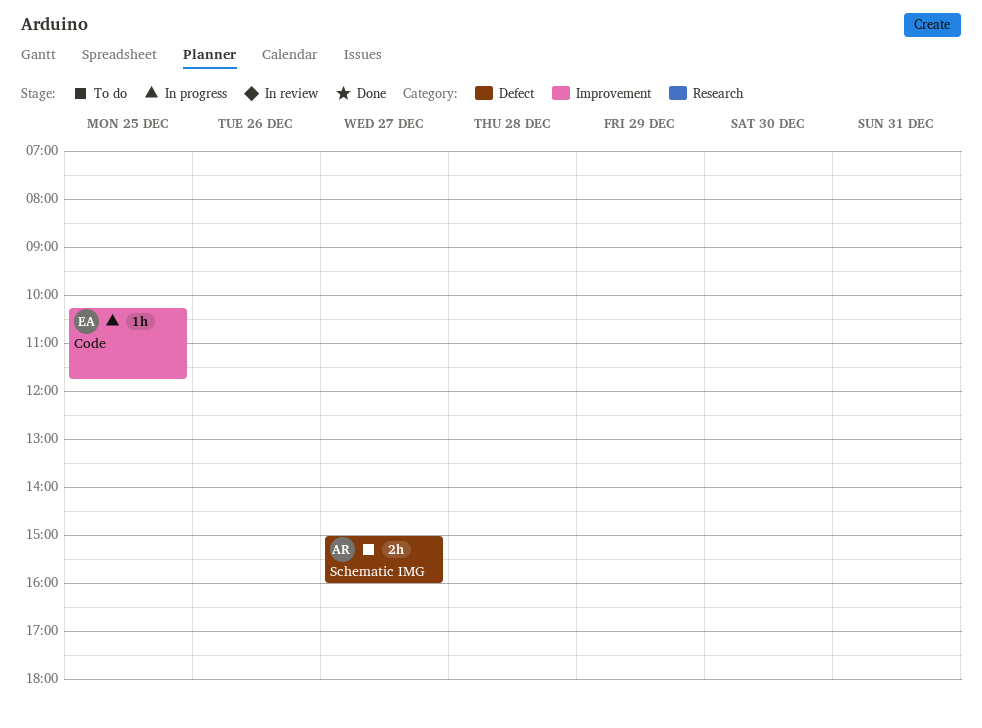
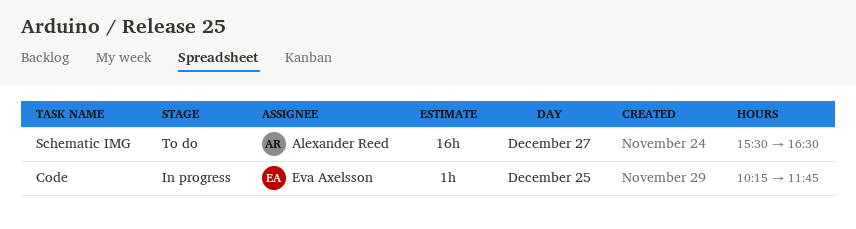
Schematic IMG, estimate: 2h -> 16h
Schematic IMG, begins: 15:00 -> 15:30
Schematic IMG, ends: 16:00 -> 16:30

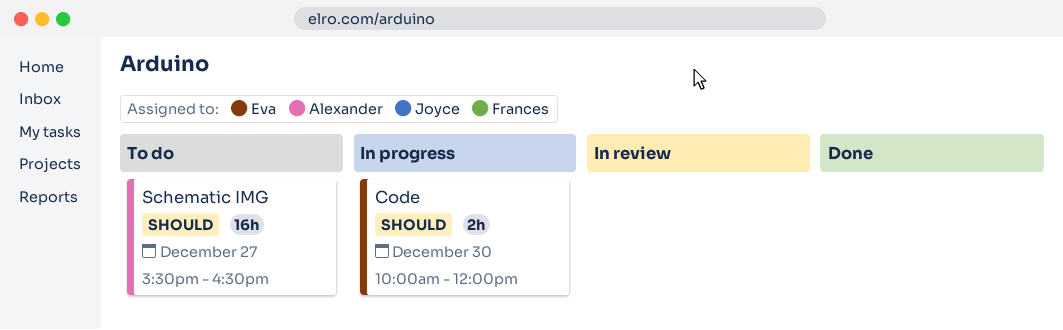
Code, estimate: 1h -> 2h
Code, day: Dec 25 -> Dec 30
Code, begins: 10:15 -> 10:00
Code, ends: 11:45 -> 12:00

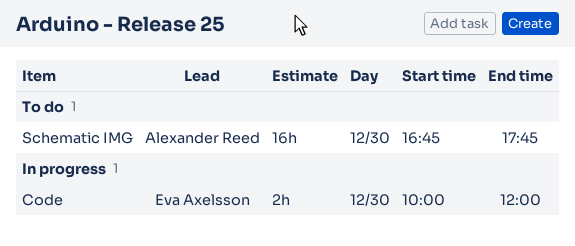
Schematic IMG, day: Dec 27 -> Dec 30
Schematic IMG, begins: 15:30 -> 16:45
Schematic IMG, ends: 16:30 -> 17:45

